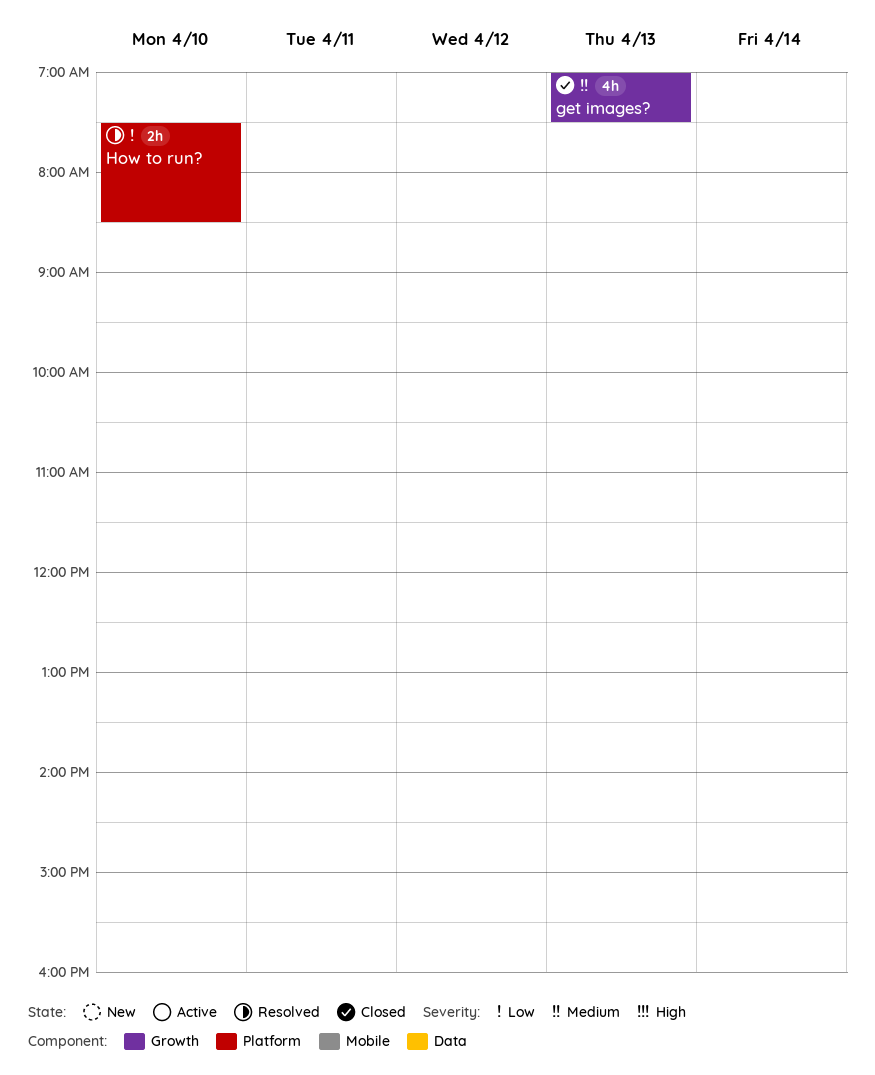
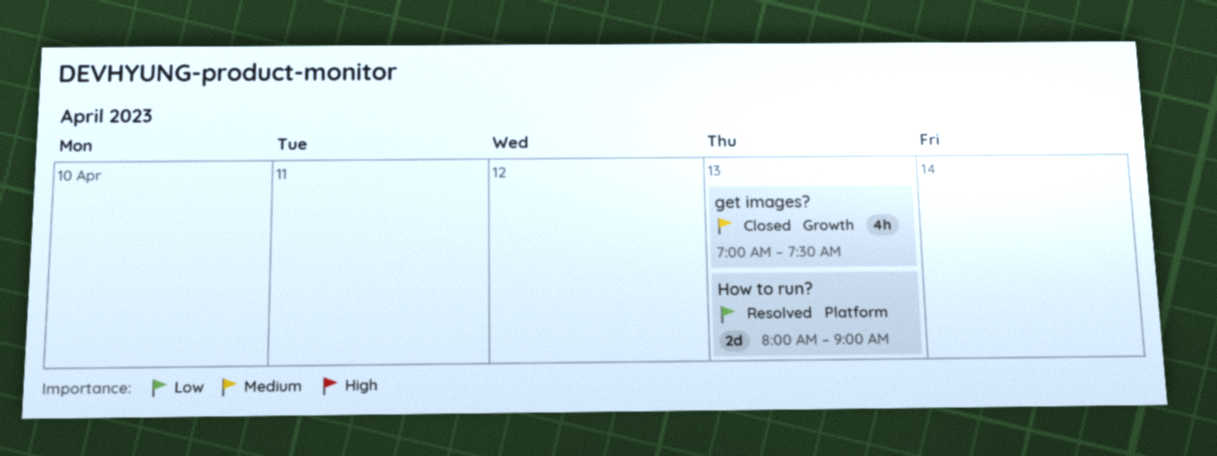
How to run?, estimate: 2h -> 2d
How to run?, day: Apr 10 -> Apr 13
How to run?, begins: 07:30 -> 08:00
How to run?, ends: 08:30 -> 09:00

